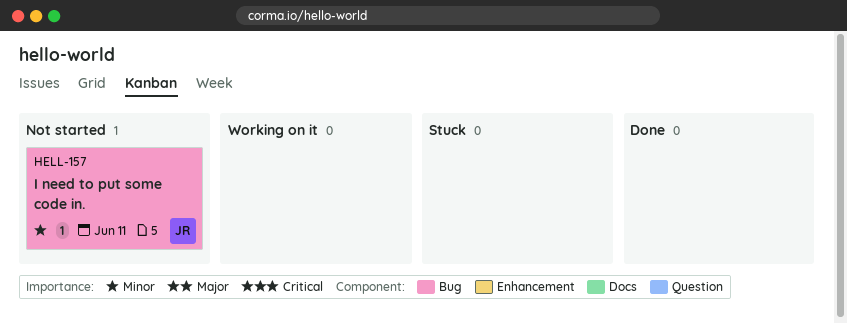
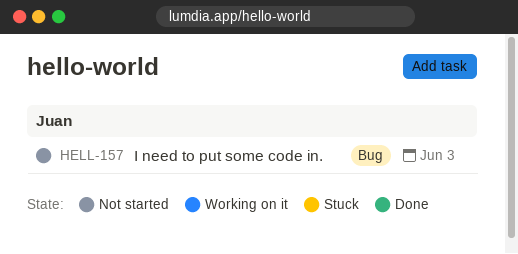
HELL-157, due: Jun 11 -> Jun 3

